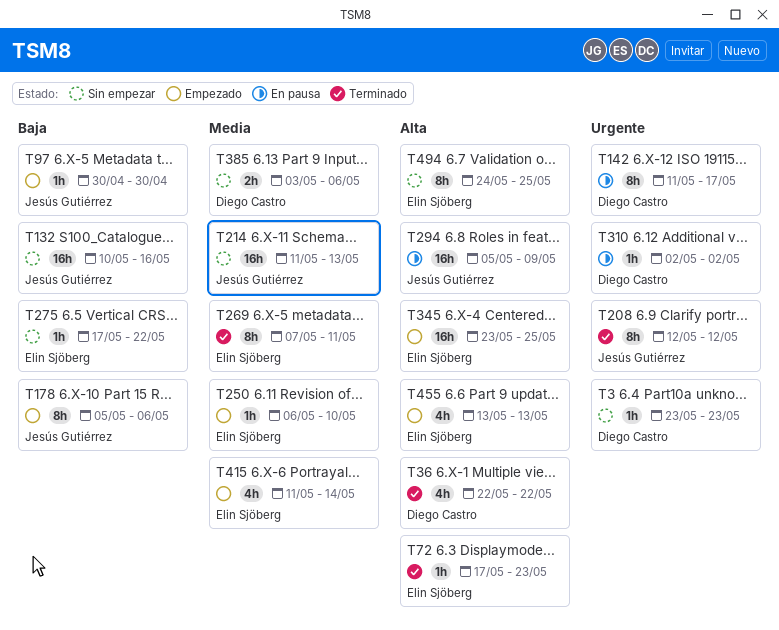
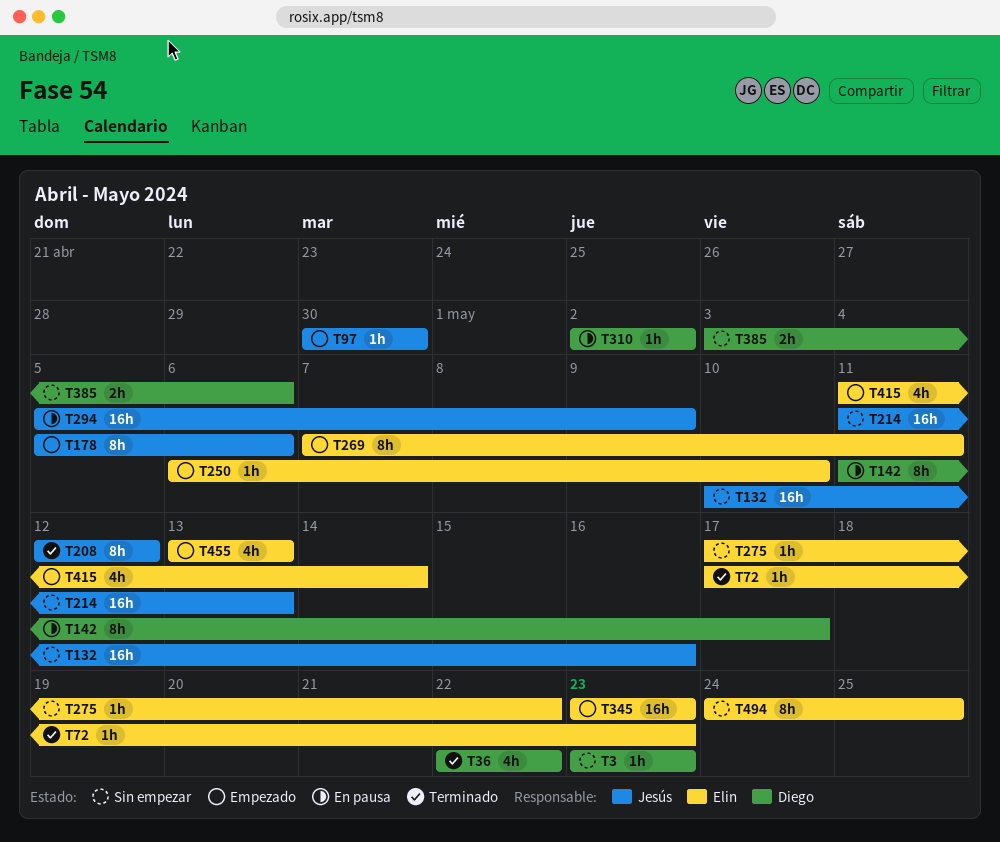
T269, status: Terminado -> Empezado
T345, due: May 25 -> May 23

